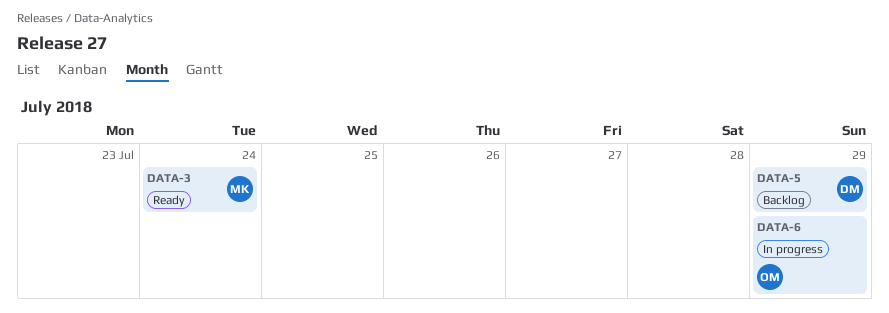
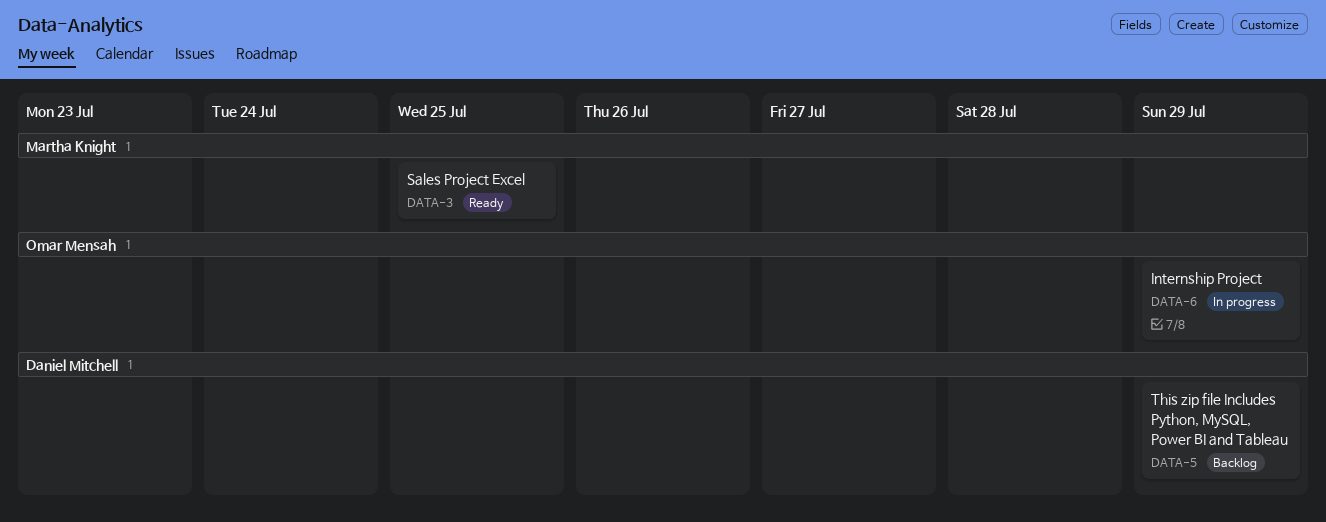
DATA-3, due: Jul 24 -> Jul 25

